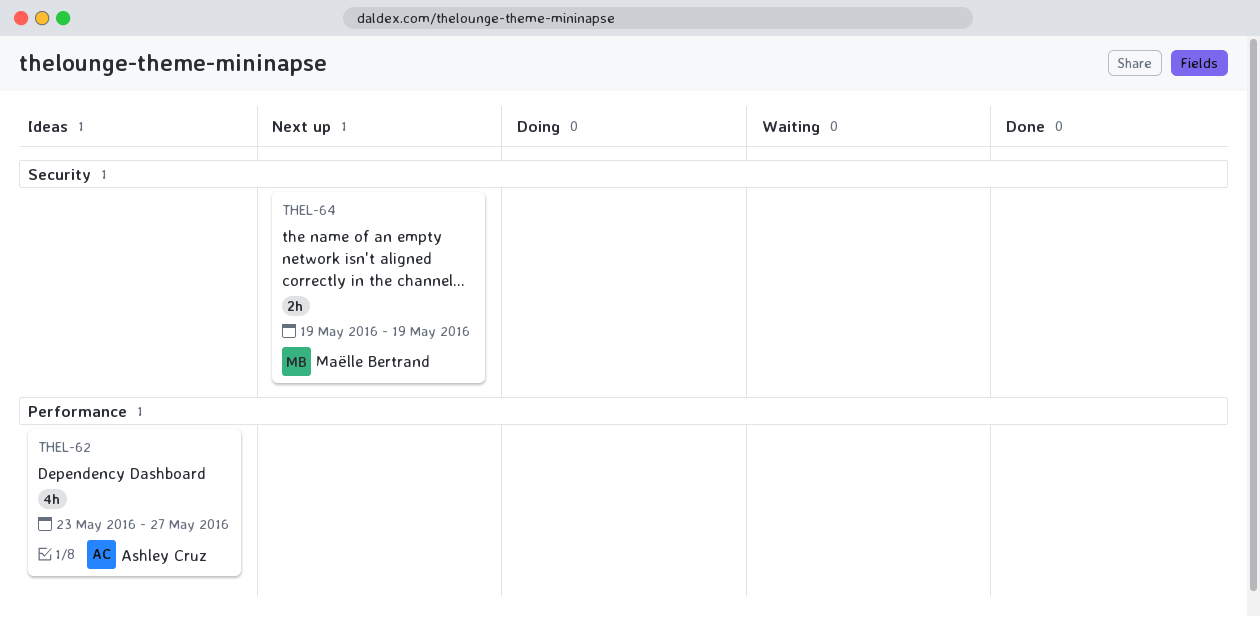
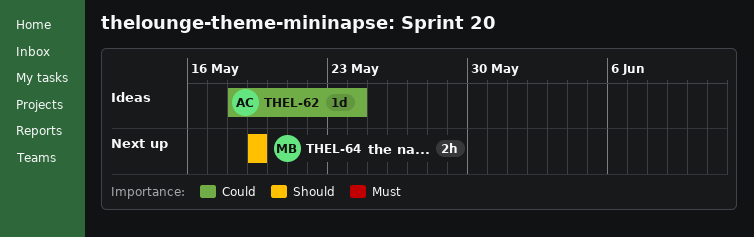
THEL-62, estimate: 4h -> 1d
THEL-62, start: May 23 -> May 18
THEL-62, due: May 27 -> May 24

